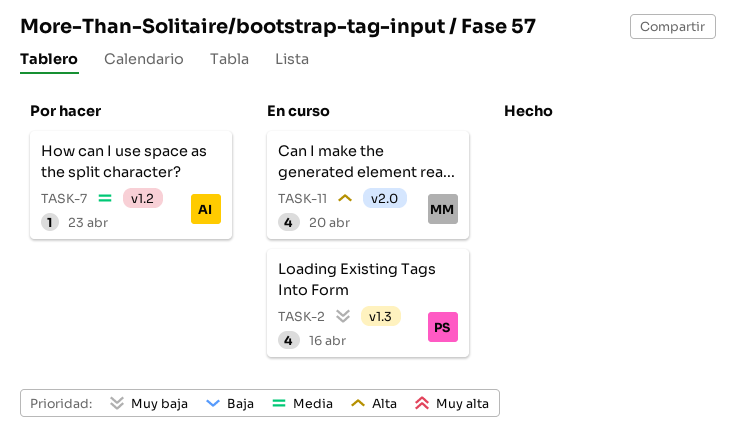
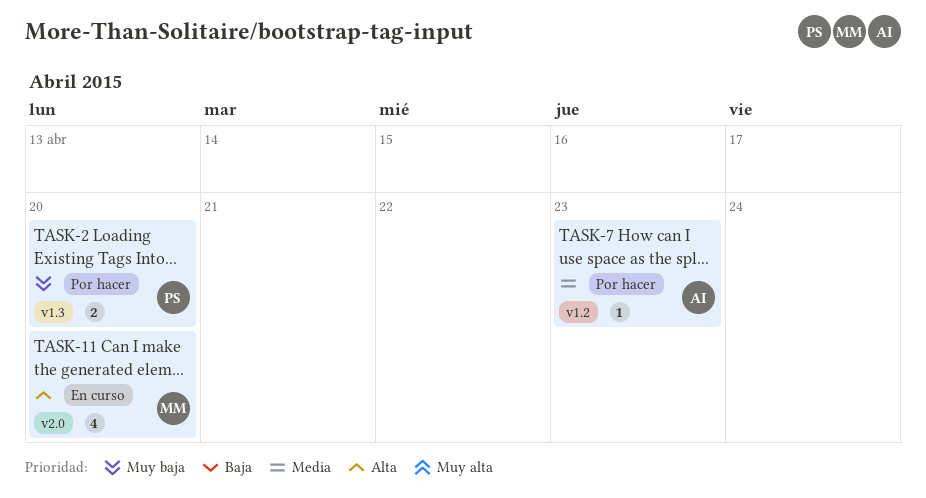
TASK-2, status: En curso -> Por hacer
TASK-2, estimate: 4 -> 2
TASK-2, due: Apr 16 -> Apr 20

